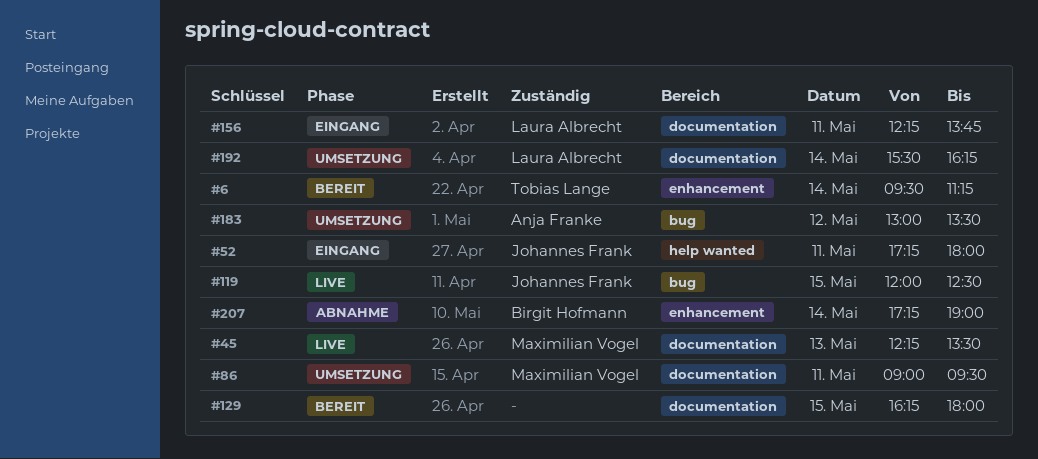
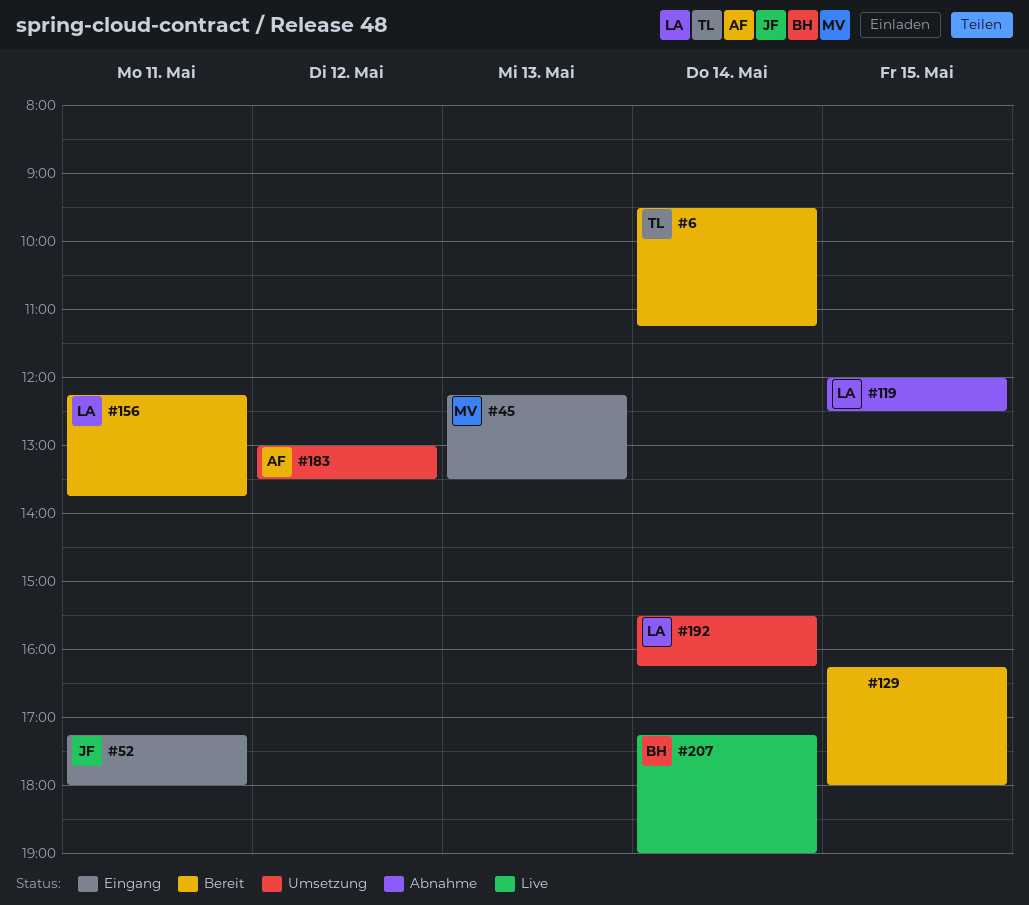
#45, status: Live -> Eingang
#86: present -> none
#119, status: Live -> Abnahme
#119, owner: Johannes Frank -> Laura Albrecht
#156, status: Eingang -> Bereit
#207, status: Abnahme -> Live

